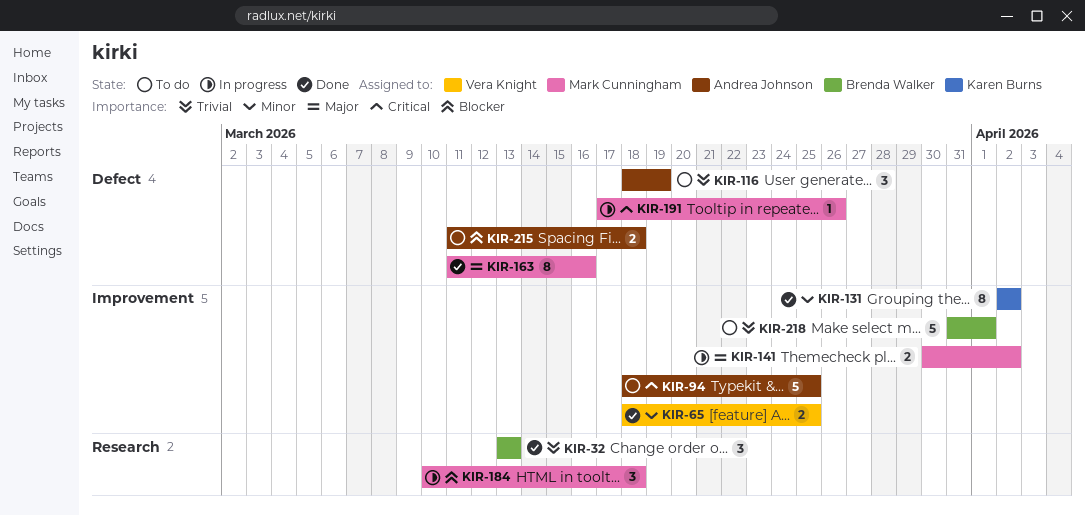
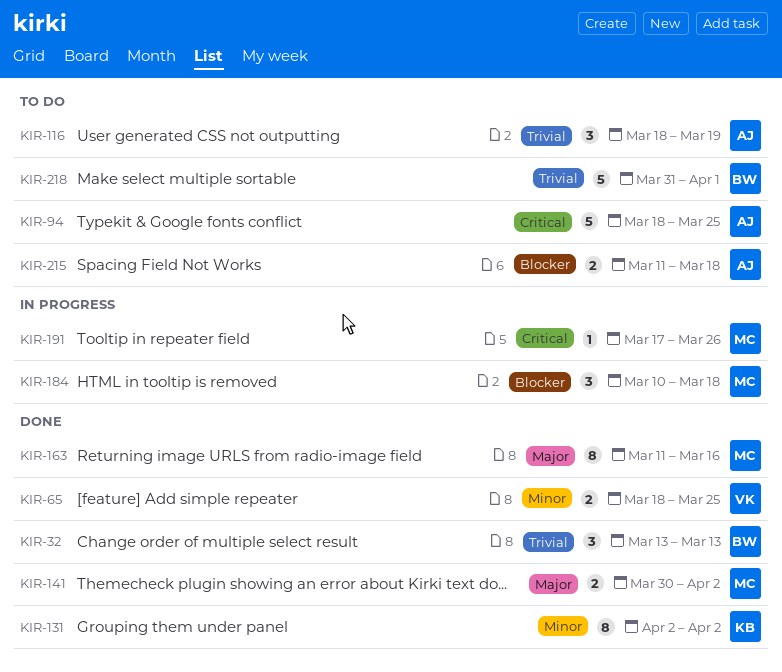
KIR-141, status: In progress -> Done

